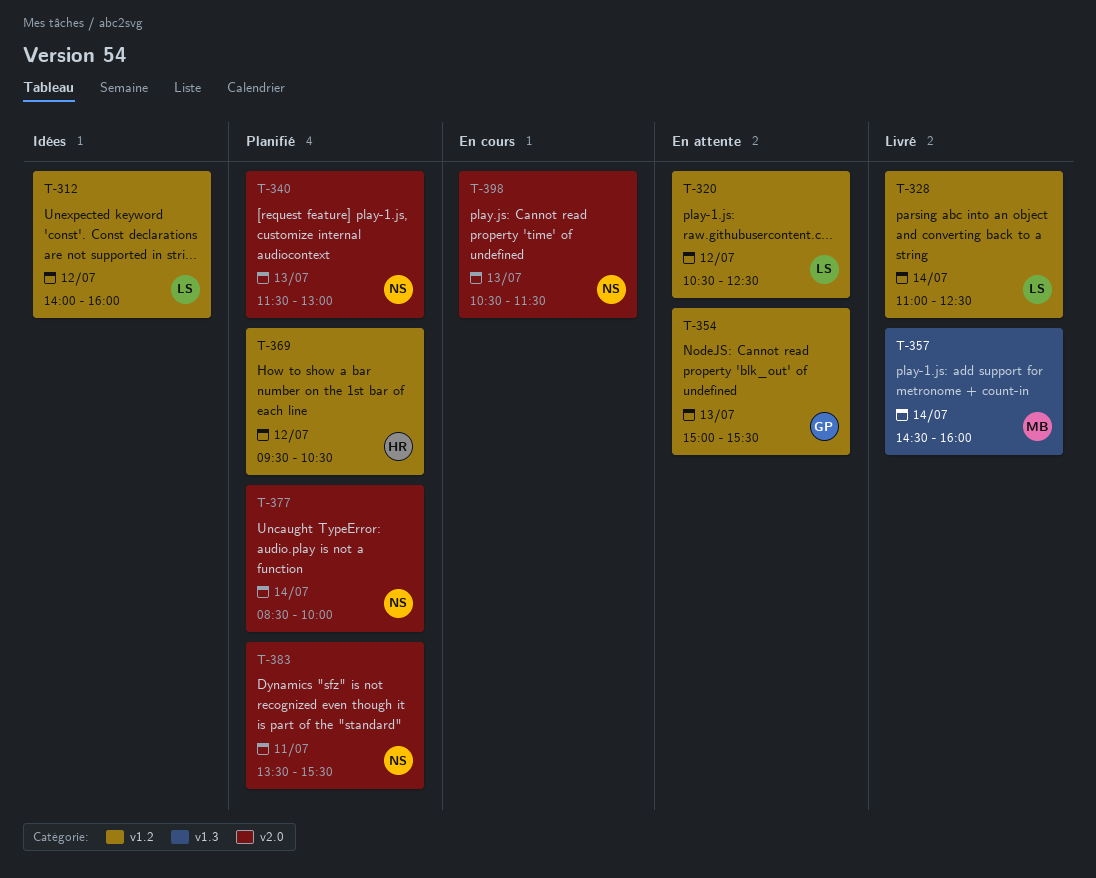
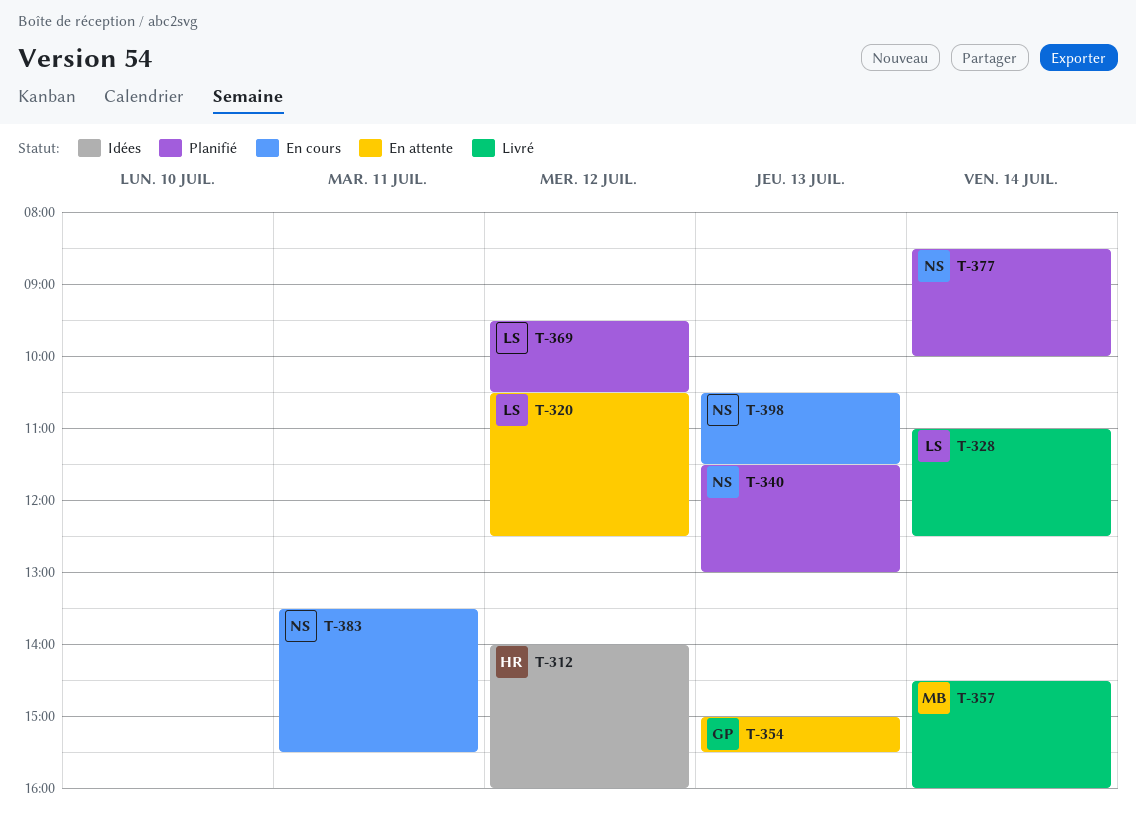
T-312, owner: LS -> HR
T-369, owner: HR -> LS
T-383, status: Planifié -> En cours

